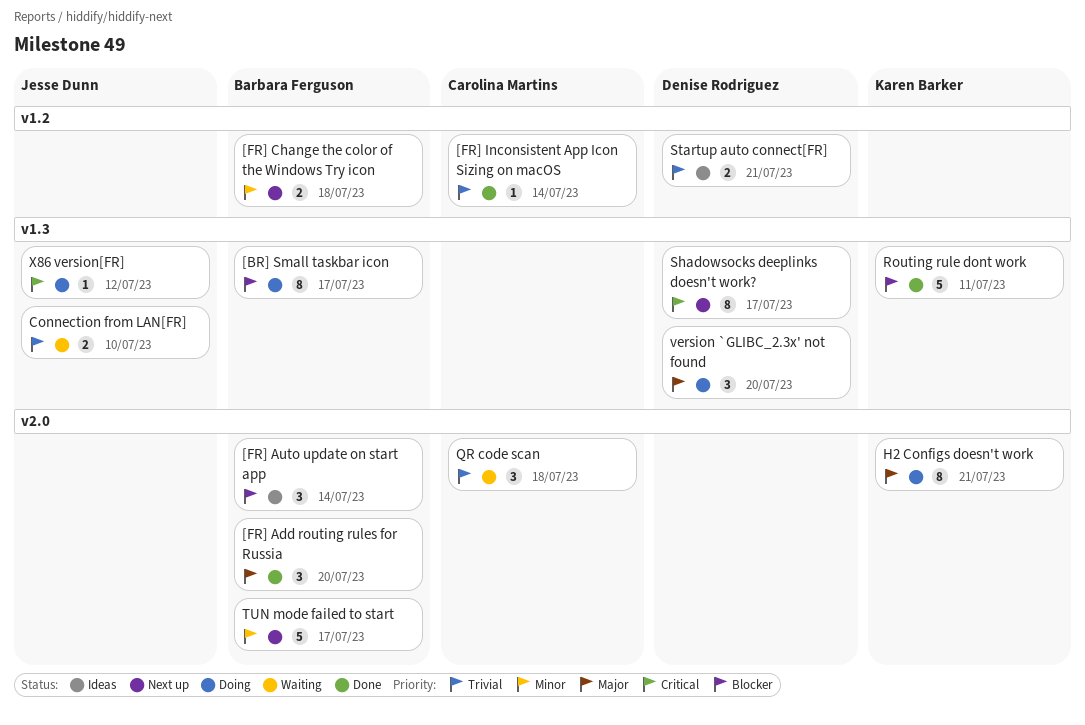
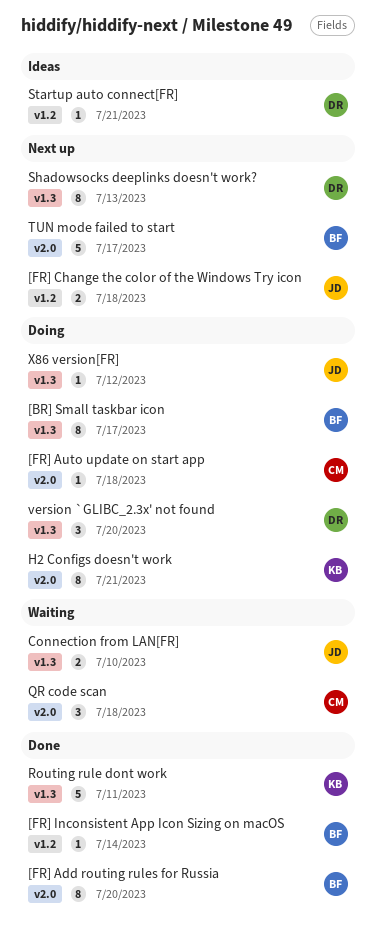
[FR] Add routing rules for Russia, estimate: 3 -> 8
[FR] Auto update on start app, status: Ideas -> Doing
[FR] Auto update on start app, owner: Barbara Ferguson -> Carolina Martins
[FR] Auto update on start app, estimate: 3 -> 1
[FR] Auto update on start app, due: Jul 14 -> Jul 18
[FR] Change the color of the Windows Try icon, owner: Barbara Ferguson -> Jesse Dunn
[FR] Inconsistent App Icon Sizing on macOS, owner: Carolina Martins -> Barbara Ferguson
Shadowsocks deeplinks doesn't work?, due: Jul 17 -> Jul 13
Startup auto connect[FR], estimate: 2 -> 1

